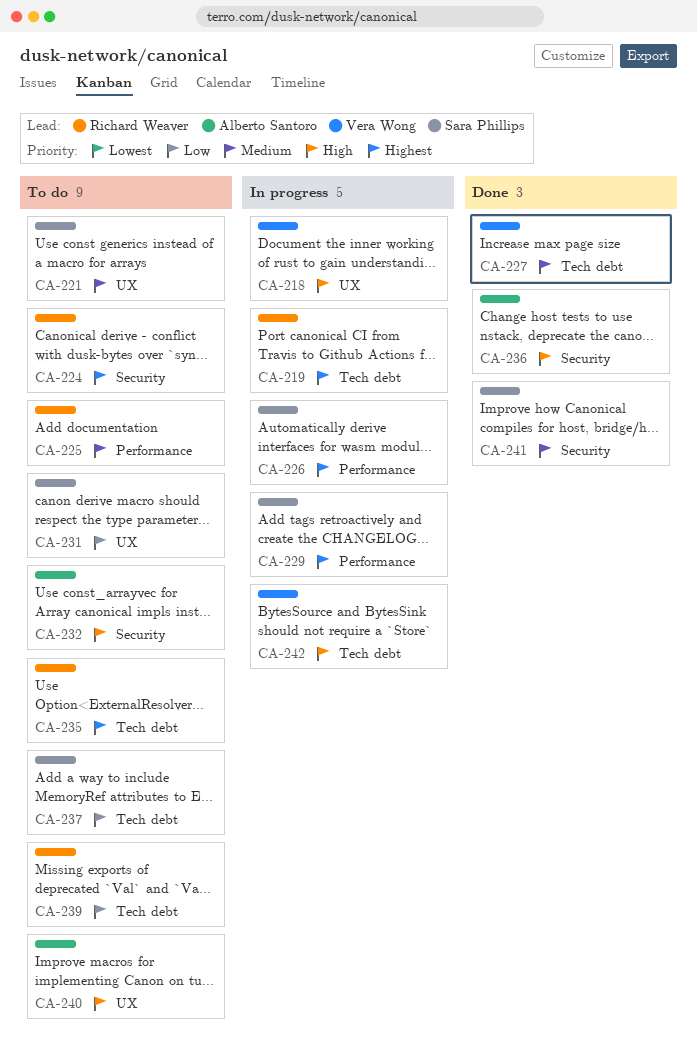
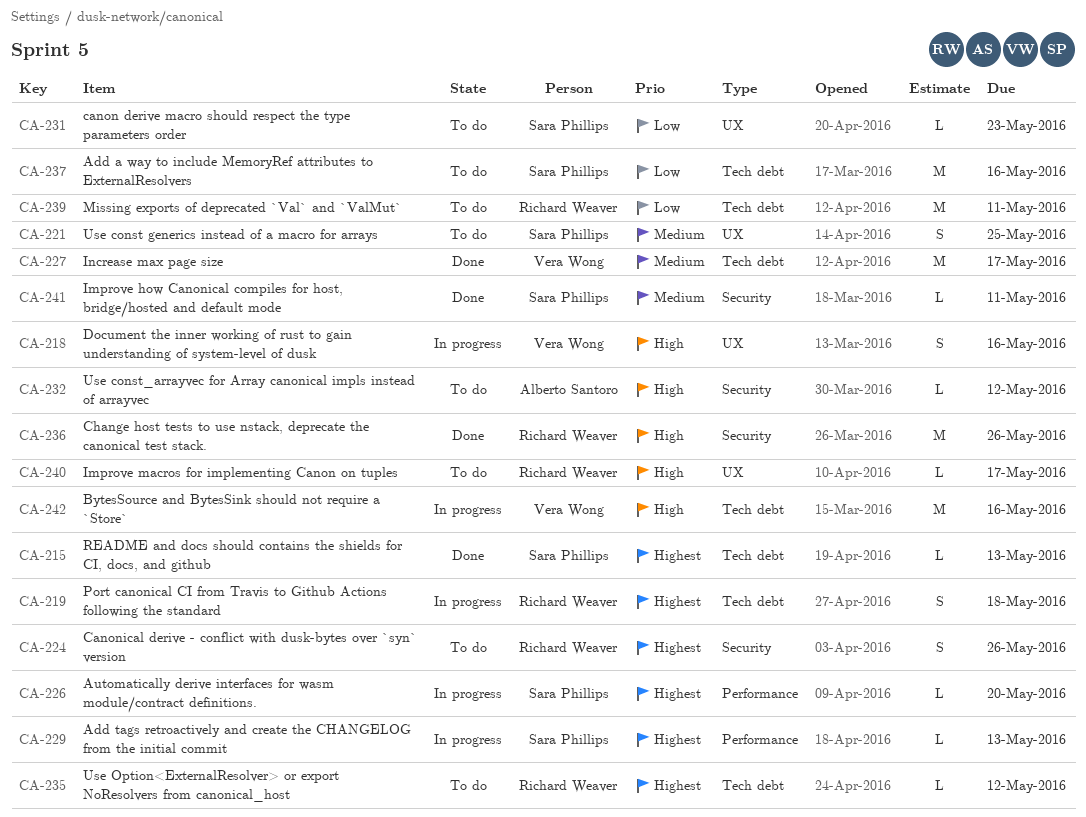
CA-215: none -> present
CA-225: present -> none
CA-236, owner: Alberto Santoro -> Richard Weaver
CA-240, owner: Alberto Santoro -> Richard Weaver

